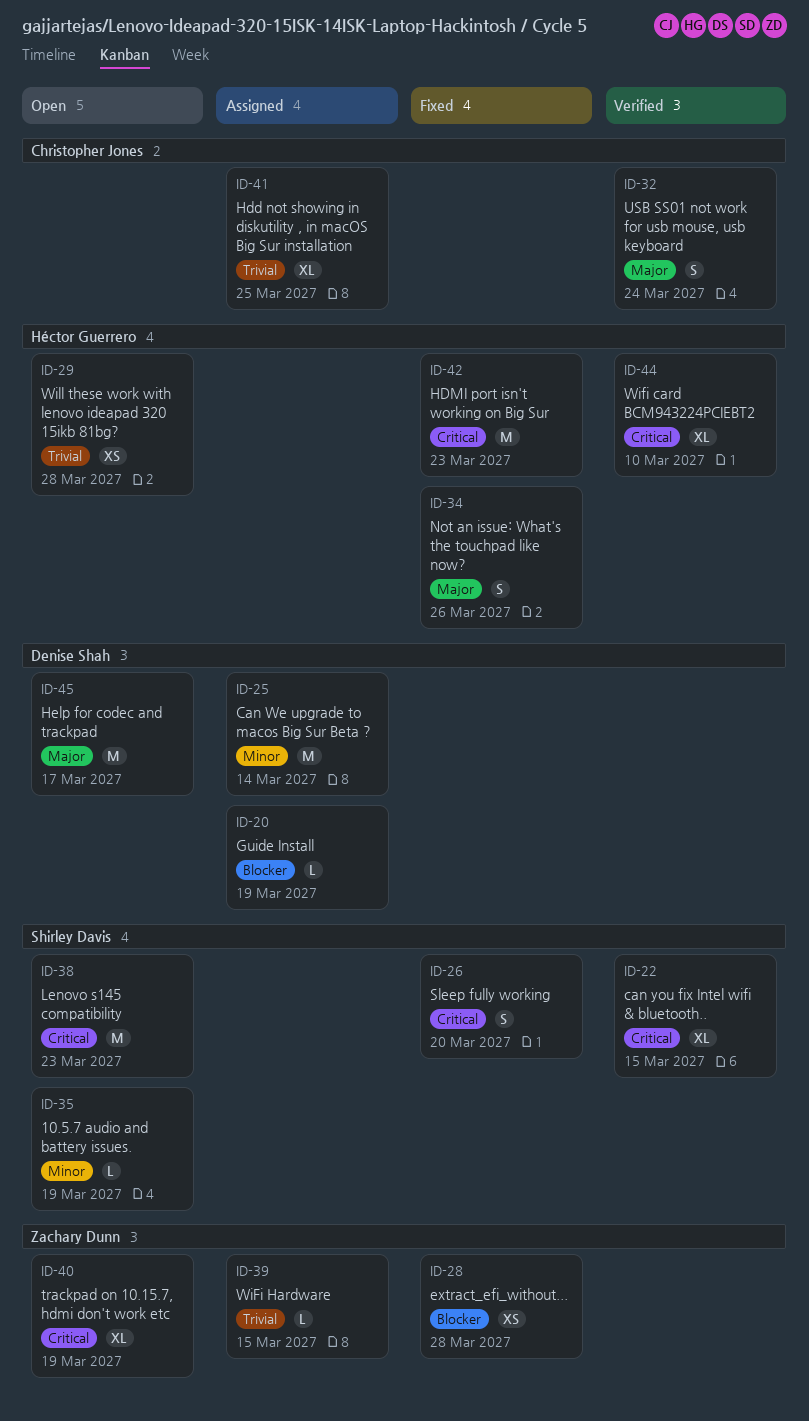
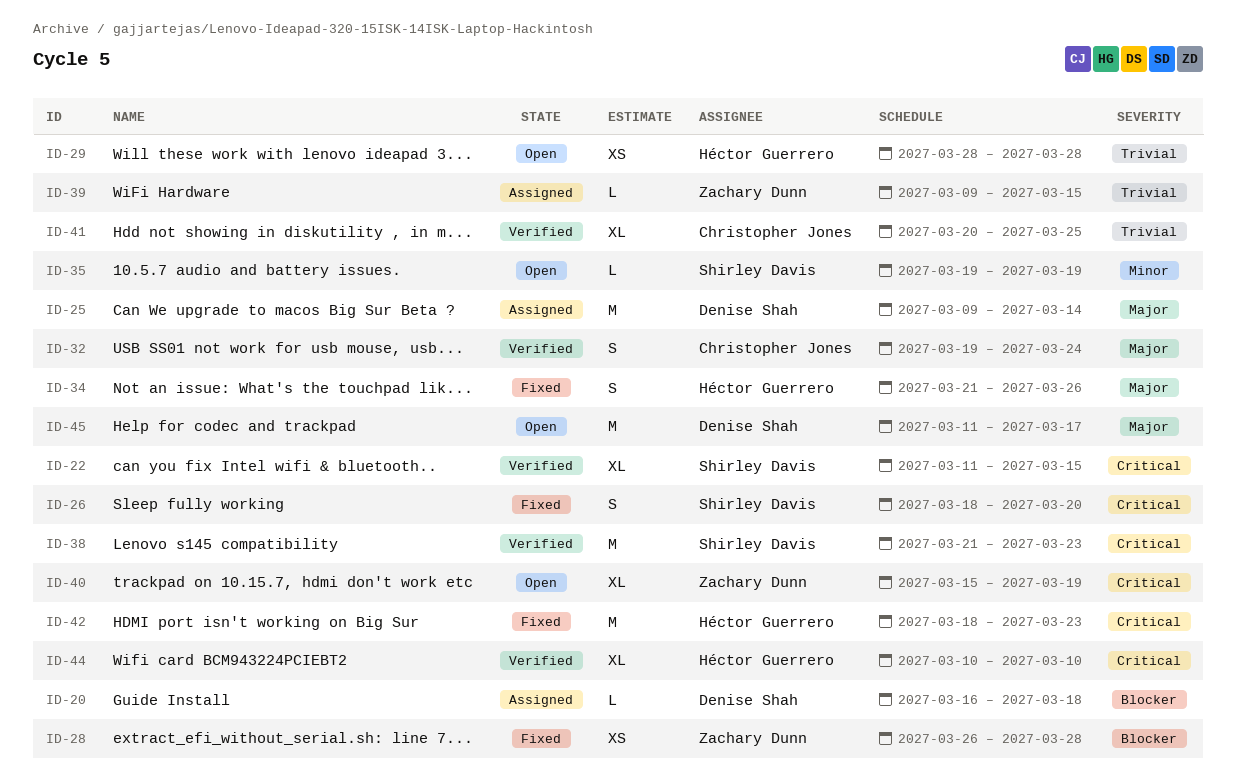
ID-20, due: Mar 19 -> Mar 18
ID-25, priority: Minor -> Major
ID-38, status: Open -> Verified
ID-41, status: Assigned -> Verified

